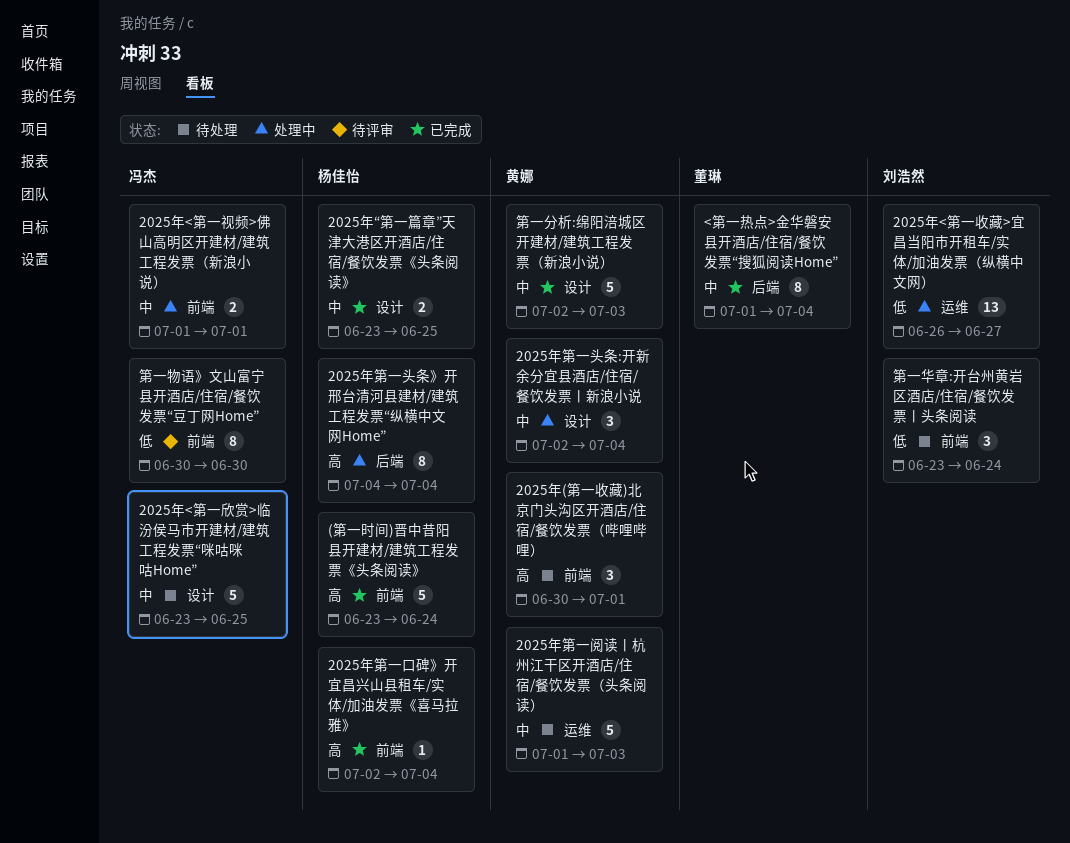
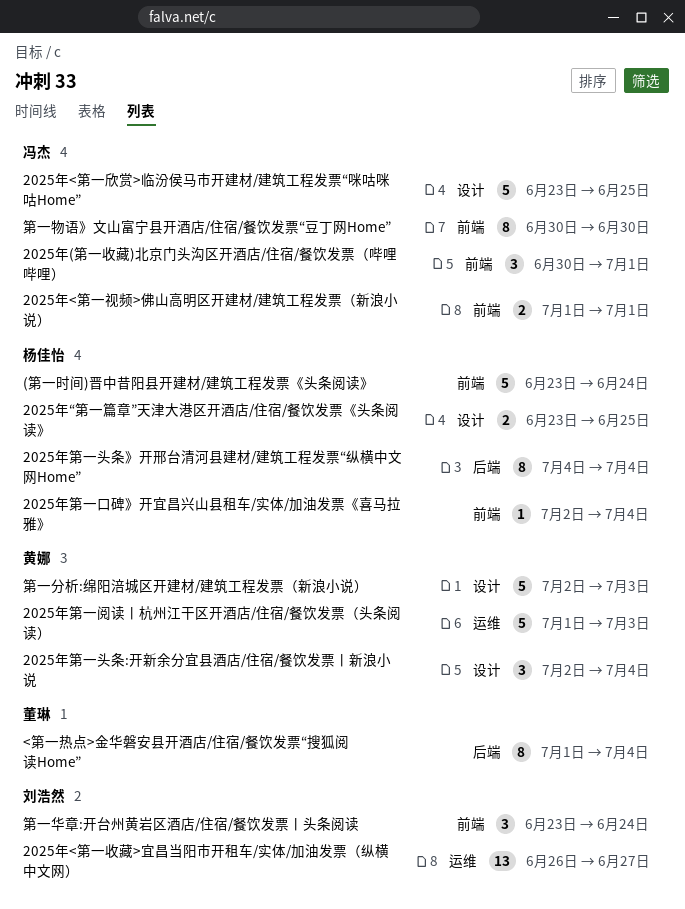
2025年(第一收藏)北京门头沟区开酒店/住宿/餐饮发票（哔哩哔哩）, owner: 黄娜 -> 冯杰

